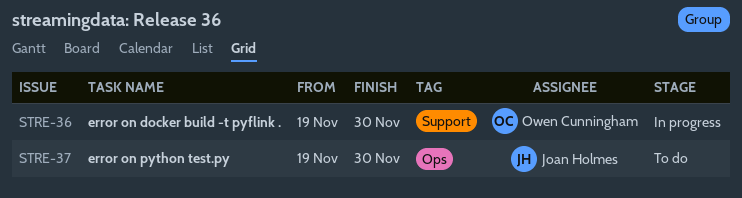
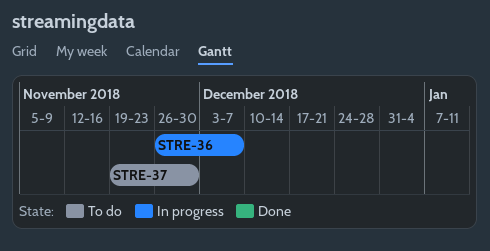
STRE-36, start: Nov 19 -> Nov 26
STRE-36, due: Nov 30 -> Dec 7

